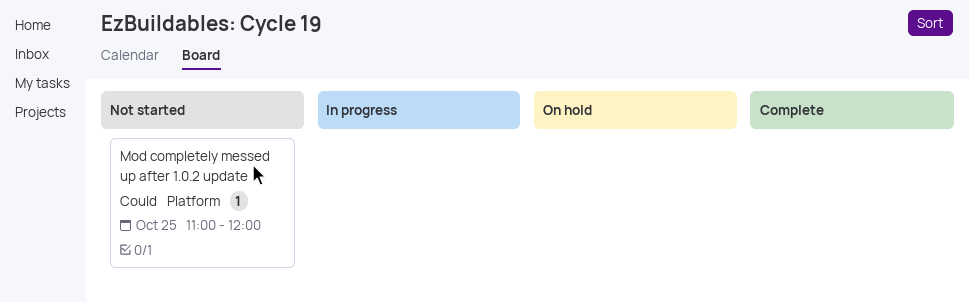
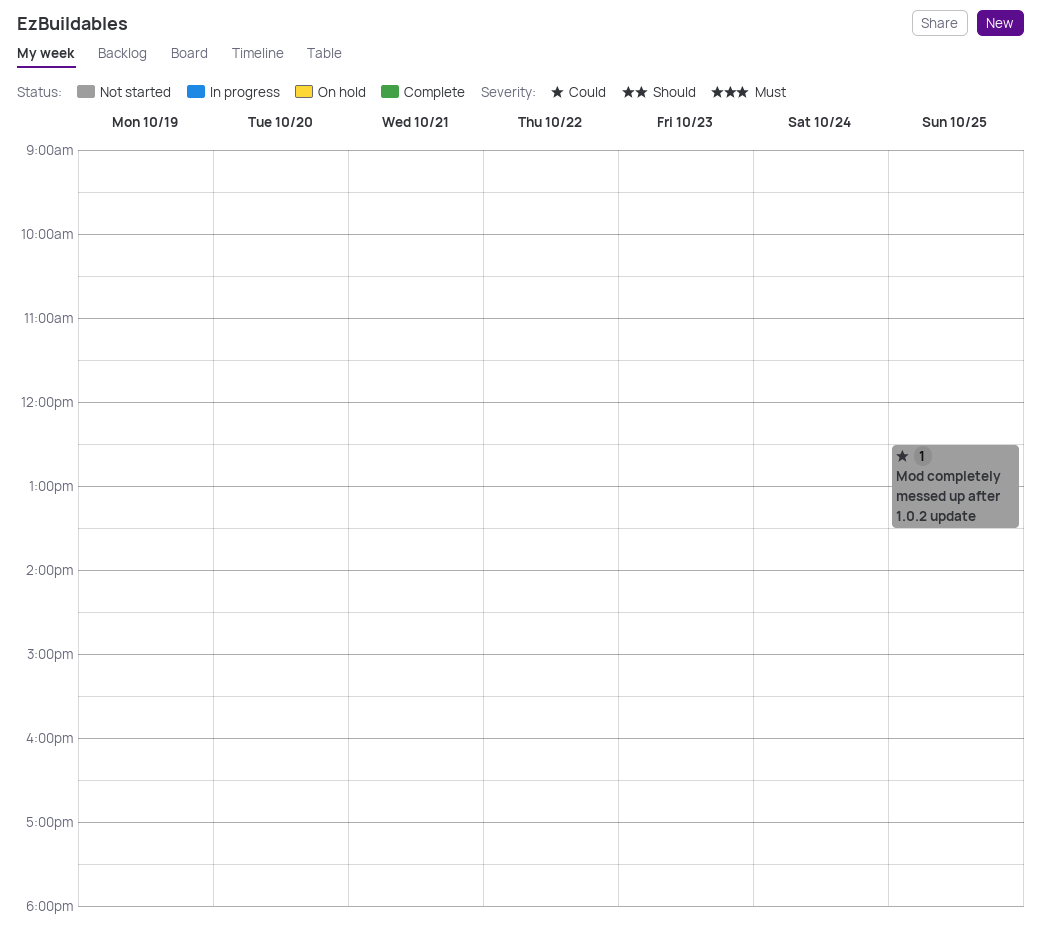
Mod completely messed up after 1.0.2 update, begins: 11:00 -> 12:30
Mod completely messed up after 1.0.2 update, ends: 12:00 -> 13:30

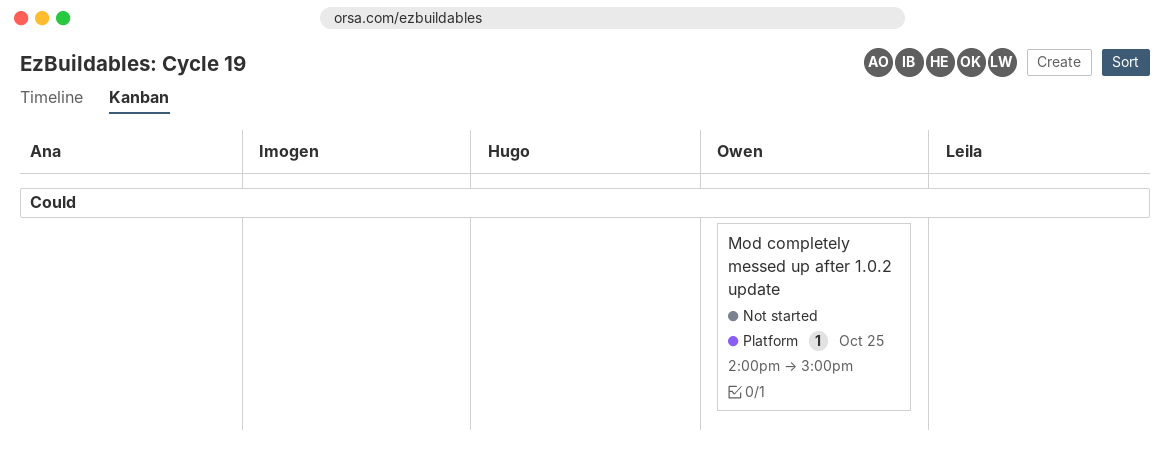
Mod completely messed up after 1.0.2 update, begins: 12:30 -> 14:00
Mod completely messed up after 1.0.2 update, ends: 13:30 -> 15:00

